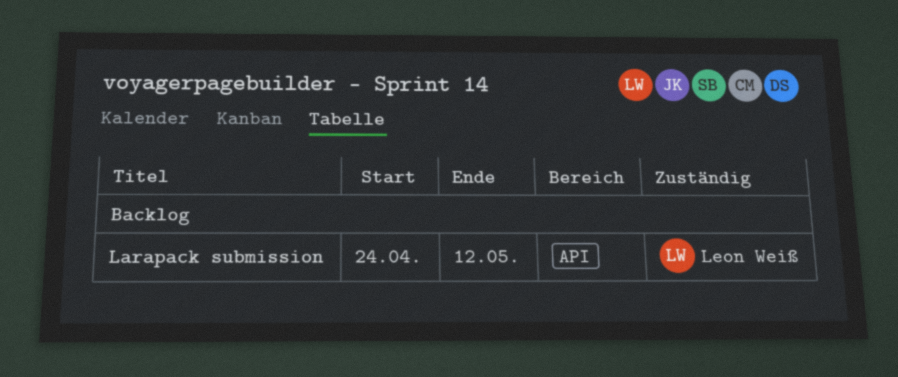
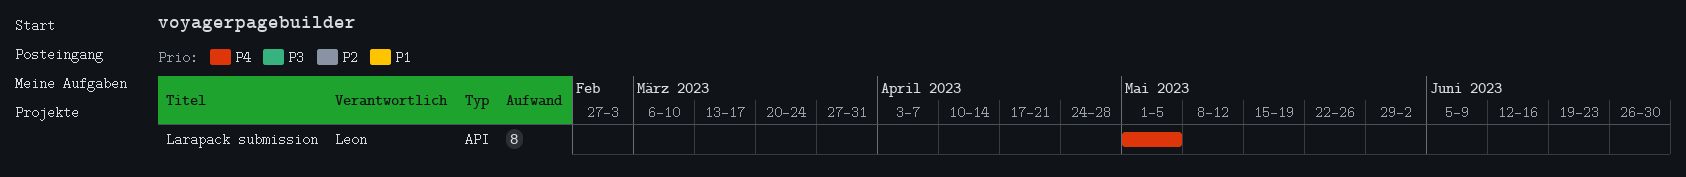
Larapack submission, start: Apr 24 -> May 1
Larapack submission, due: May 12 -> May 5

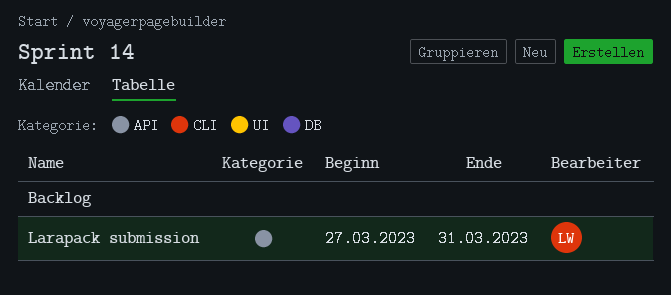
Larapack submission, start: May 1 -> Mar 27
Larapack submission, due: May 5 -> Mar 31

